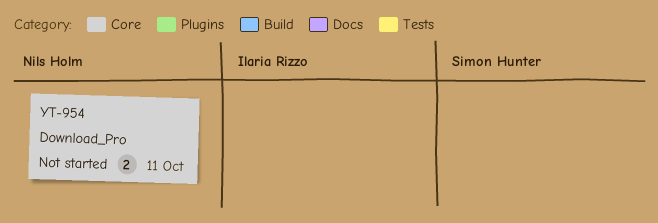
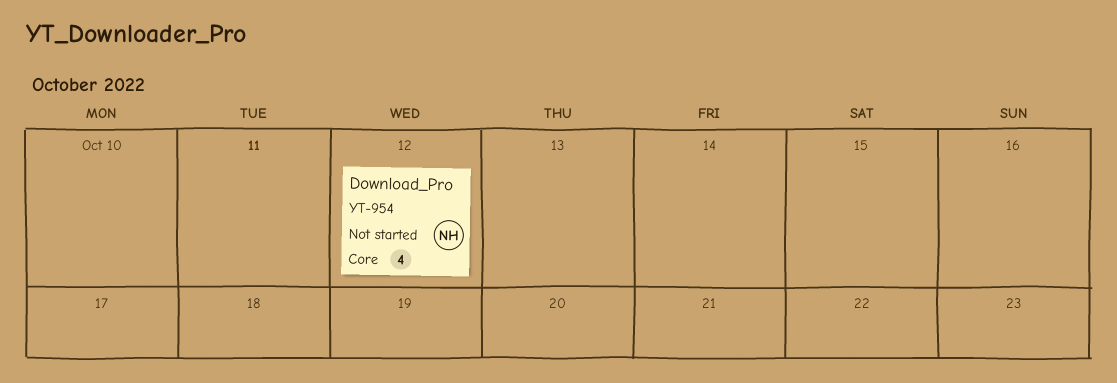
YT-954, estimate: 2 -> 4
YT-954, due: Oct 11 -> Oct 12

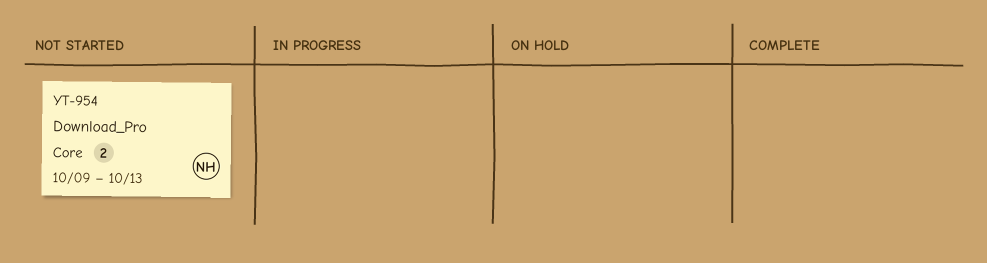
YT-954, estimate: 4 -> 2
YT-954, due: Oct 12 -> Oct 13

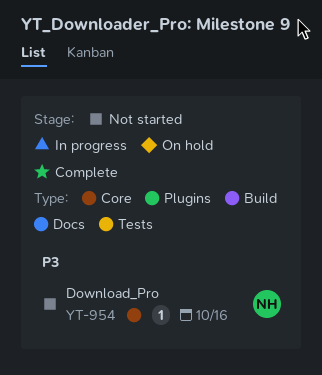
YT-954, estimate: 2 -> 1
YT-954, due: Oct 13 -> Oct 16

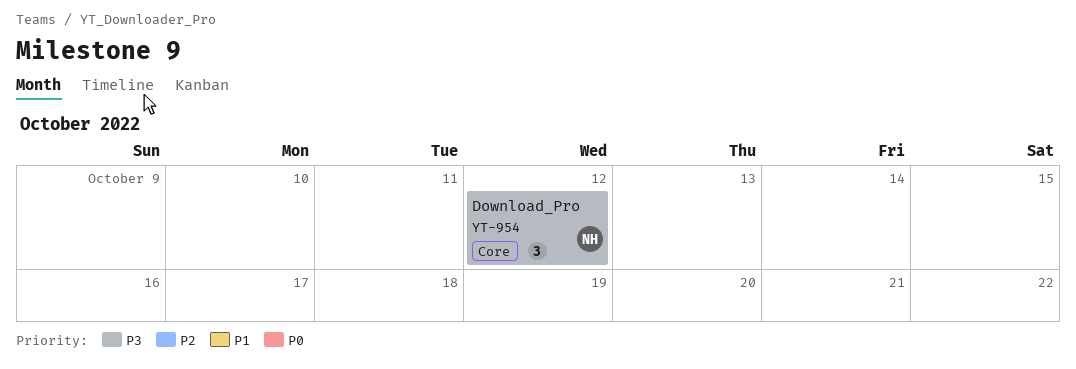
YT-954, estimate: 1 -> 3
YT-954, due: Oct 16 -> Oct 12

